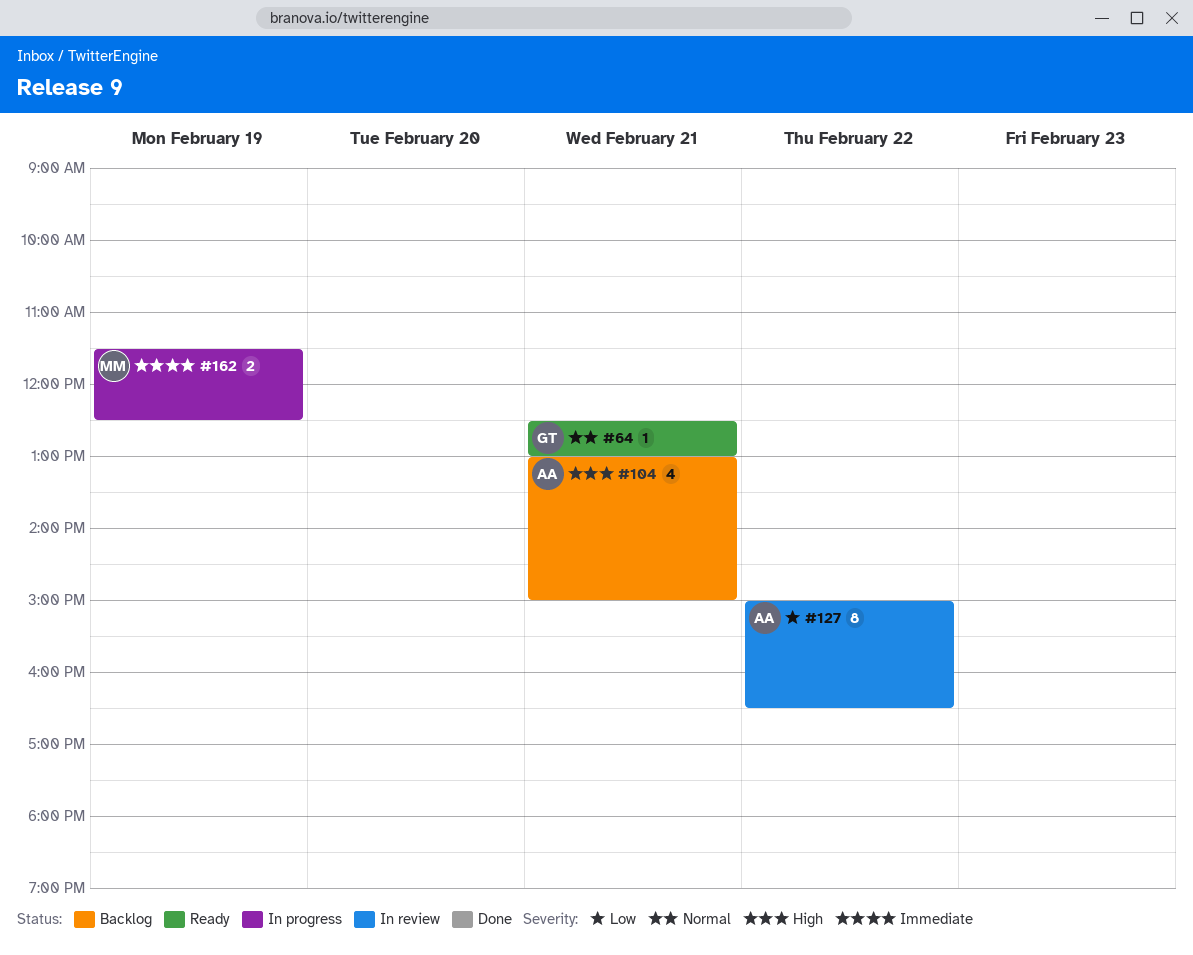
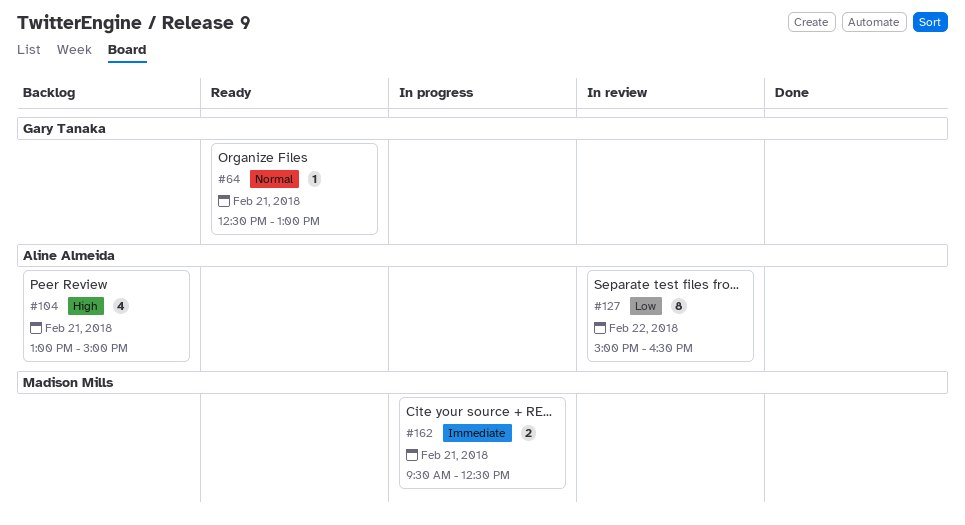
#162, day: Feb 19 -> Feb 21
#162, begins: 11:30 -> 09:30

